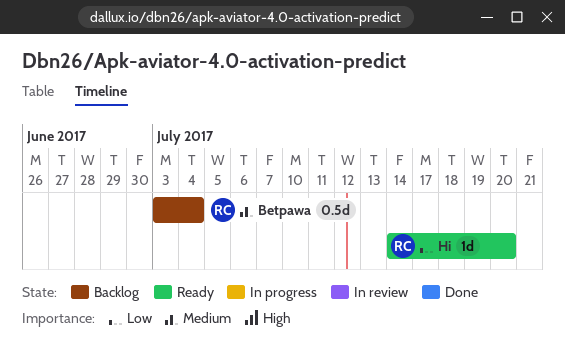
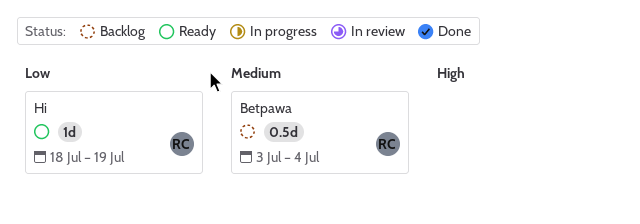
Hi, start: Jul 14 -> Jul 18
Hi, due: Jul 20 -> Jul 19

